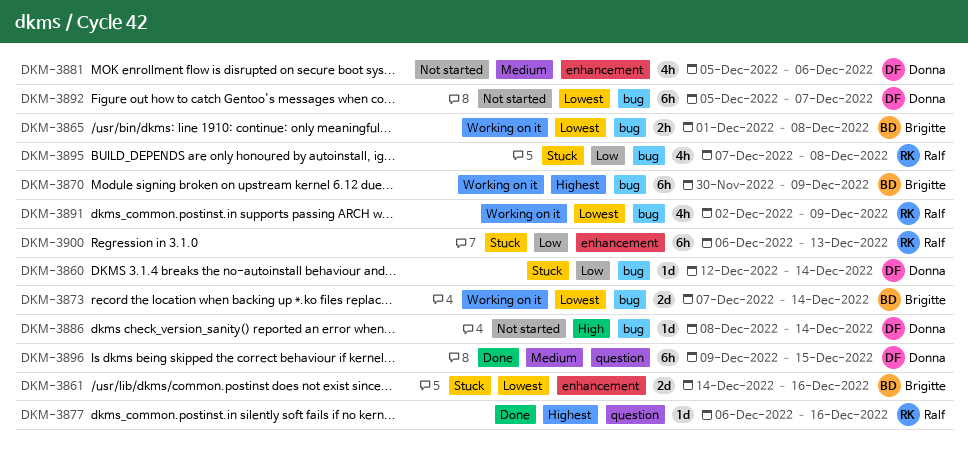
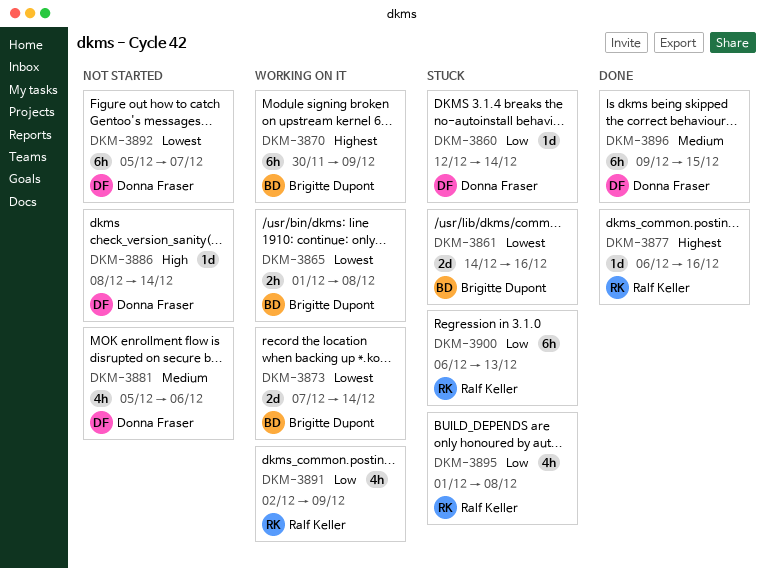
DKM-3891, priority: Lowest -> Low
DKM-3895, start: Dec 7 -> Dec 1

